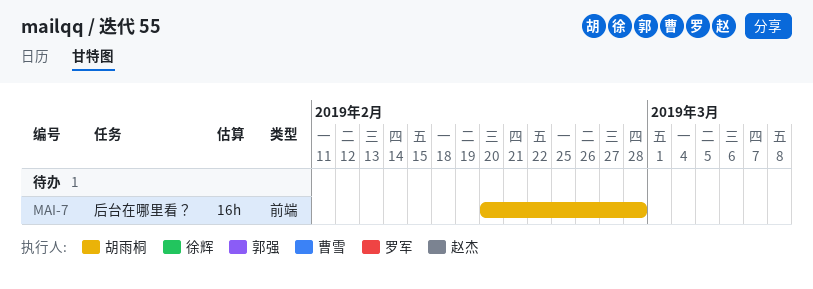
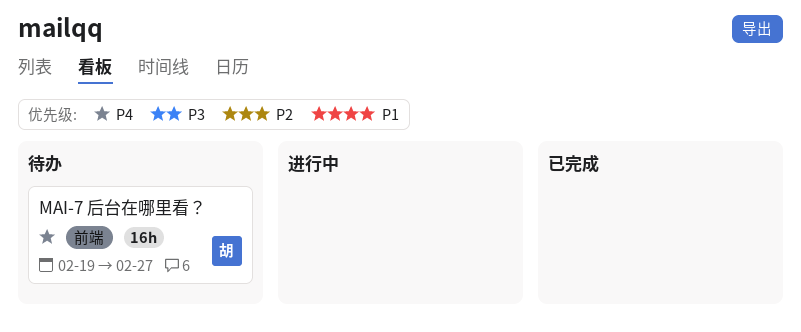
MAI-7, start: Feb 20 -> Feb 19
MAI-7, due: Feb 28 -> Feb 27

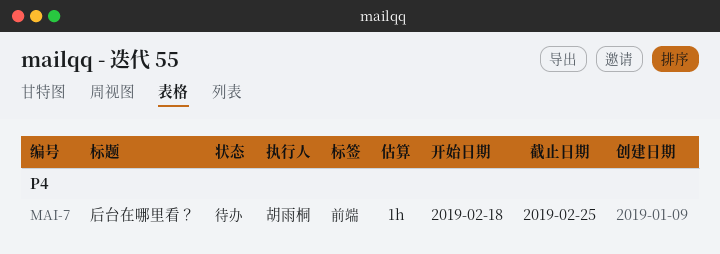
MAI-7, estimate: 16h -> 1h
MAI-7, start: Feb 19 -> Feb 18
MAI-7, due: Feb 27 -> Feb 25

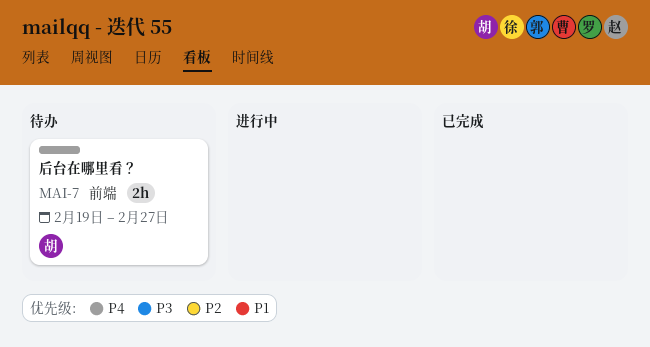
MAI-7, estimate: 1h -> 2h
MAI-7, start: Feb 18 -> Feb 19
MAI-7, due: Feb 25 -> Feb 27

